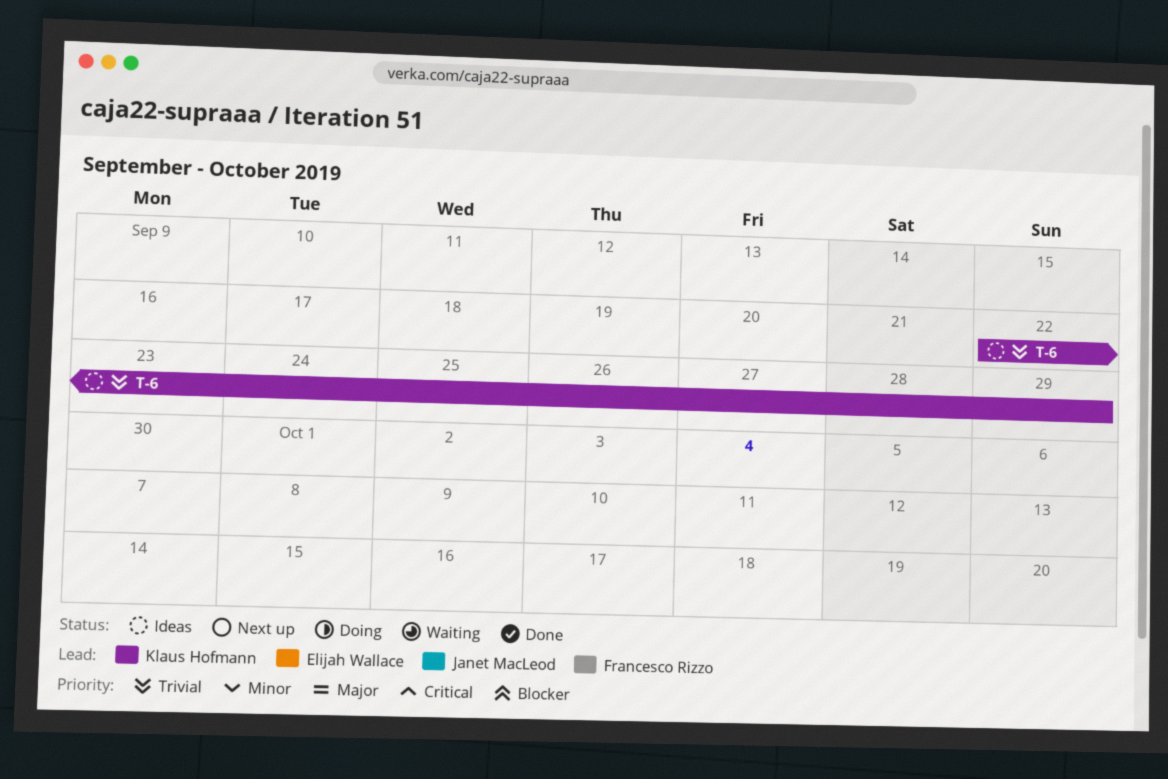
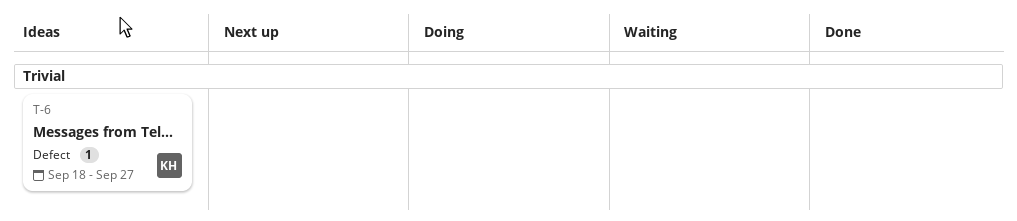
T-6, start: Sep 22 -> Sep 18
T-6, due: Sep 29 -> Sep 27

